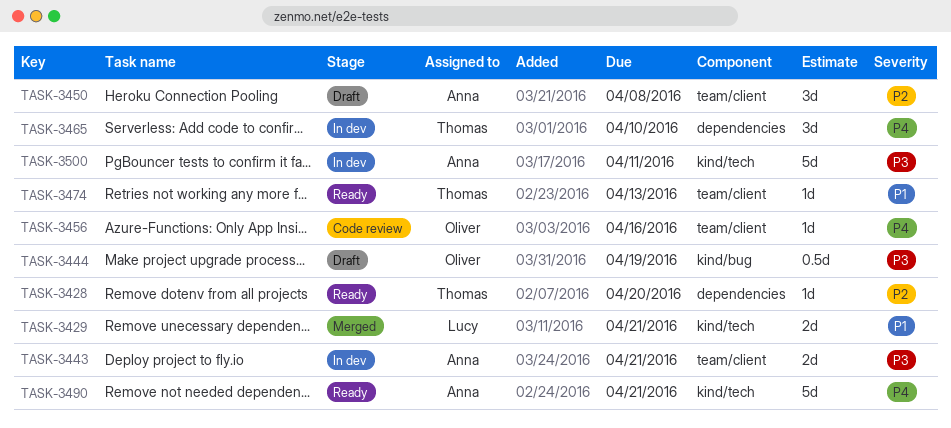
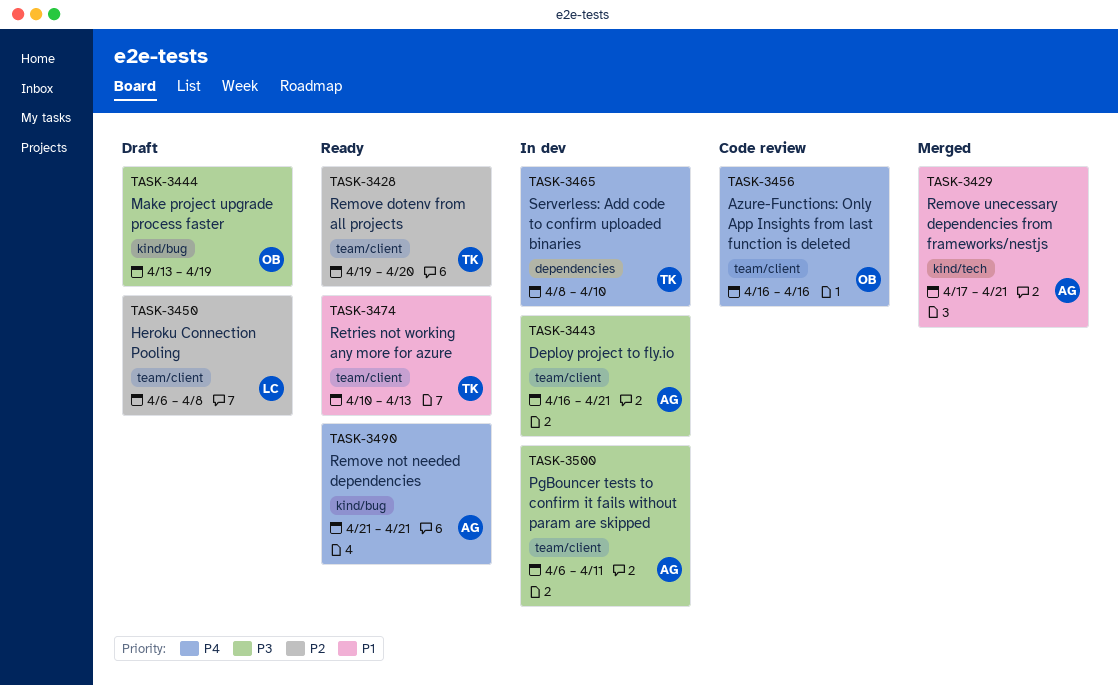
TASK-3428, label: dependencies -> team/client
TASK-3429, owner: Lucy -> Anna
TASK-3450, owner: Anna -> Lucy
TASK-3490, label: kind/tech -> kind/bug
TASK-3500, label: kind/tech -> team/client

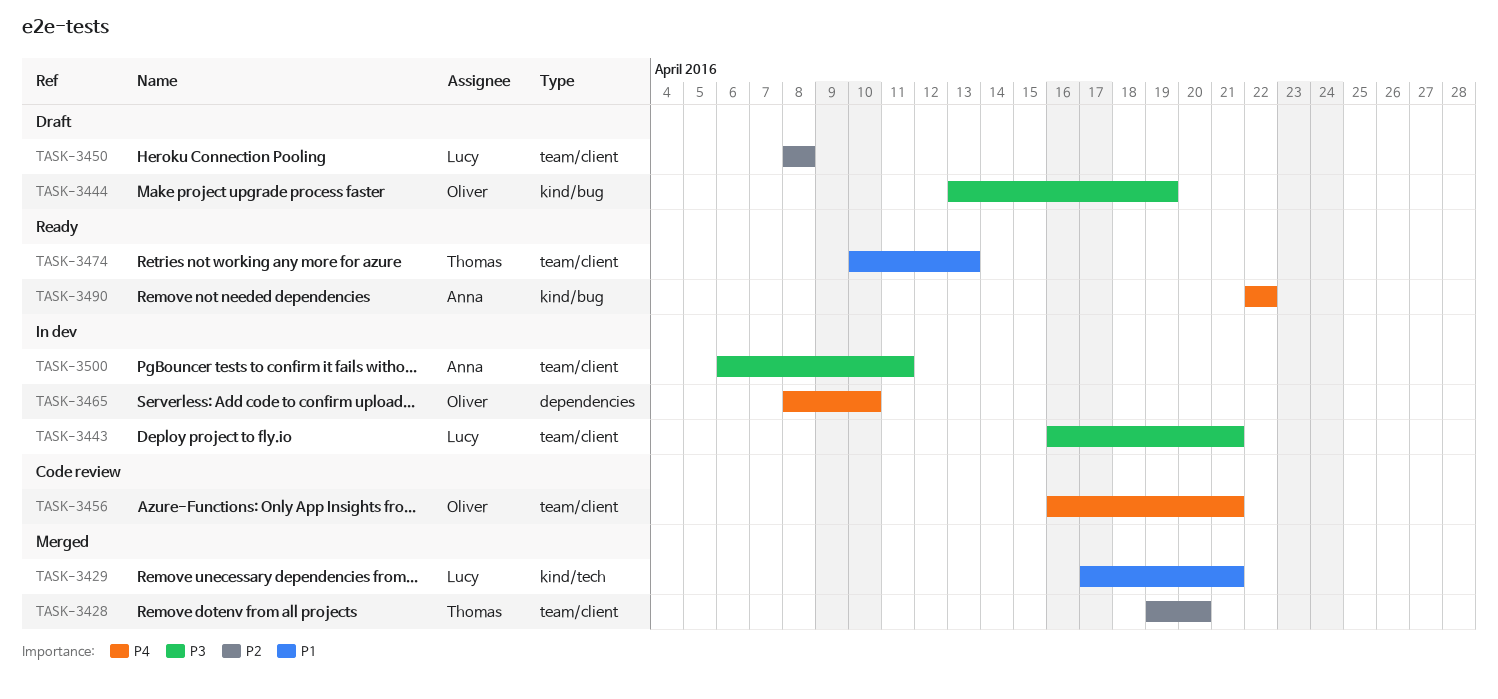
TASK-3428, status: Ready -> Merged
TASK-3429, owner: Anna -> Lucy
TASK-3443, owner: Anna -> Lucy
TASK-3450, start: Apr 6 -> Apr 8
TASK-3456, due: Apr 16 -> Apr 21
TASK-3465, owner: Thomas -> Oliver
TASK-3490, start: Apr 21 -> Apr 22
TASK-3490, due: Apr 21 -> Apr 22

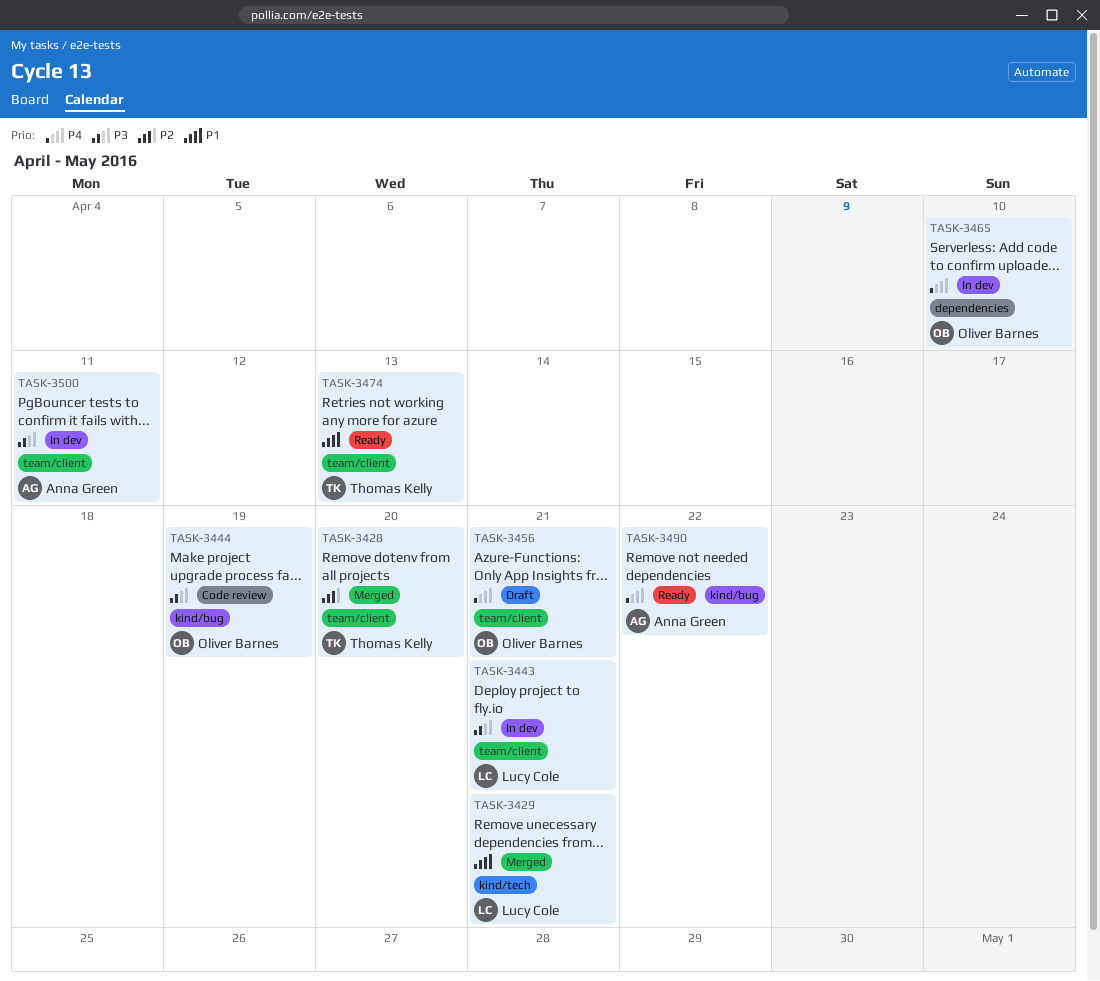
TASK-3444, status: Draft -> Code review
TASK-3450: present -> none
TASK-3456, status: Code review -> Draft

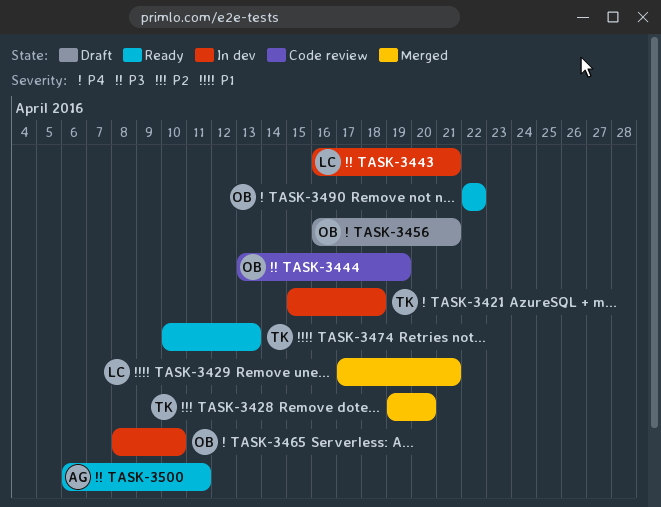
TASK-3421: none -> present
TASK-3490, owner: Anna Green -> Oliver Barnes
TASK-3500, status: In dev -> Ready

